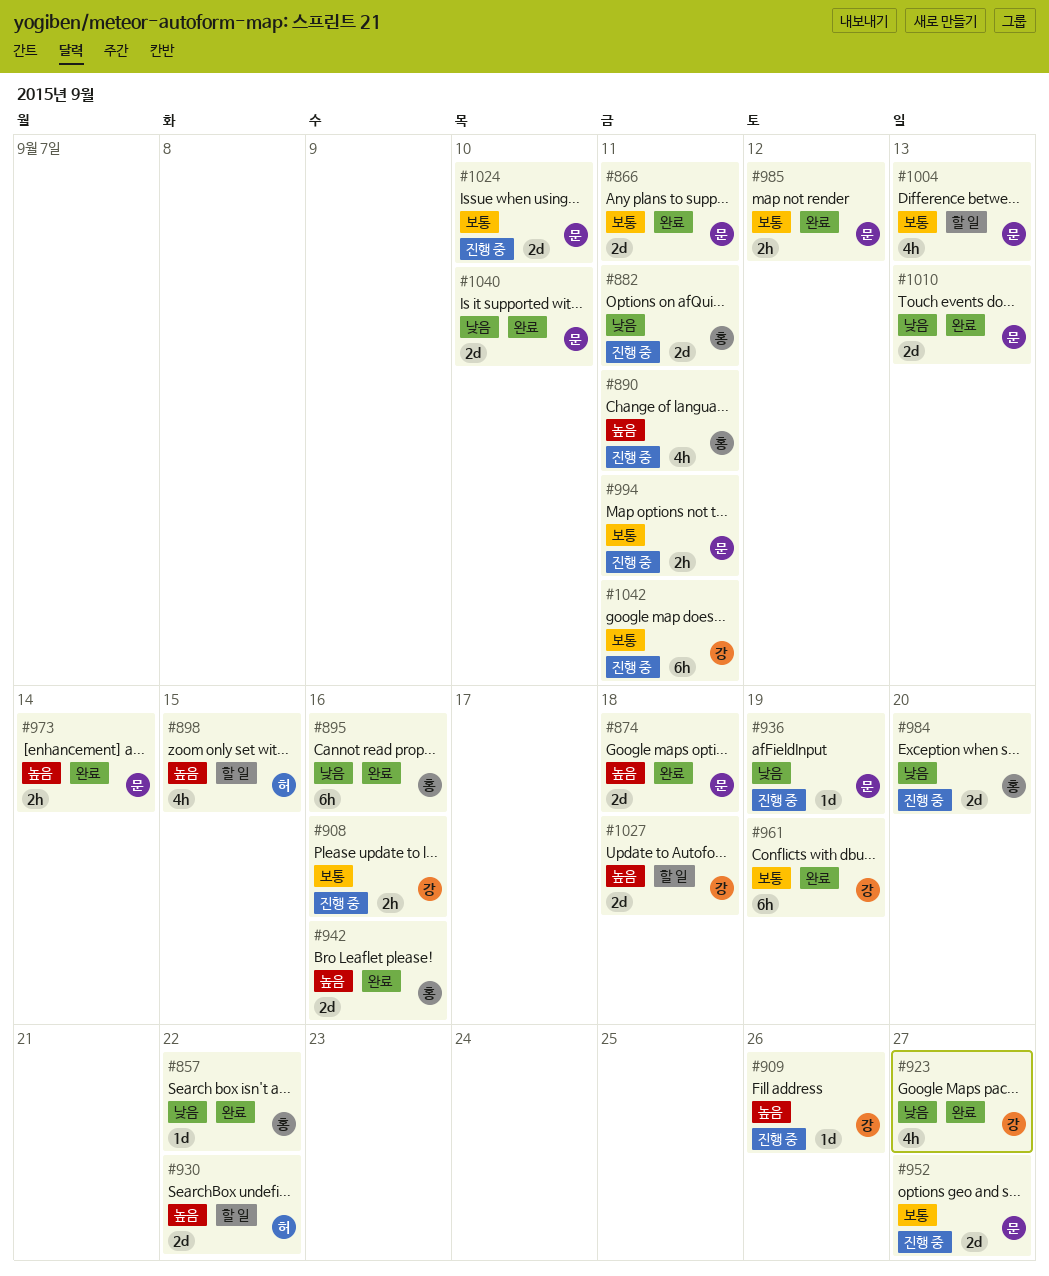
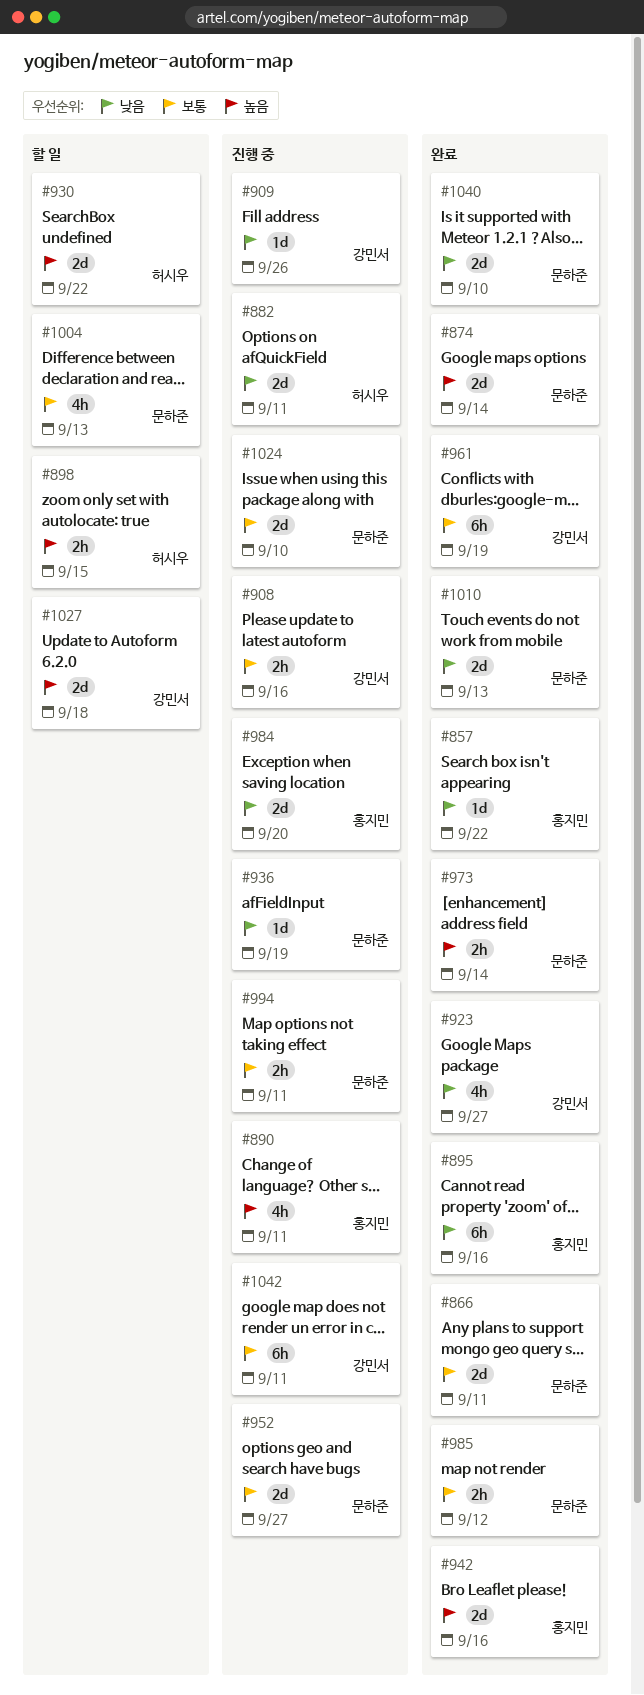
#874, due: Sep 18 -> Sep 14
#882, owner: 홍지민 -> 허시우
#898, estimate: 4h -> 2h
#909, priority: 높음 -> 낮음

